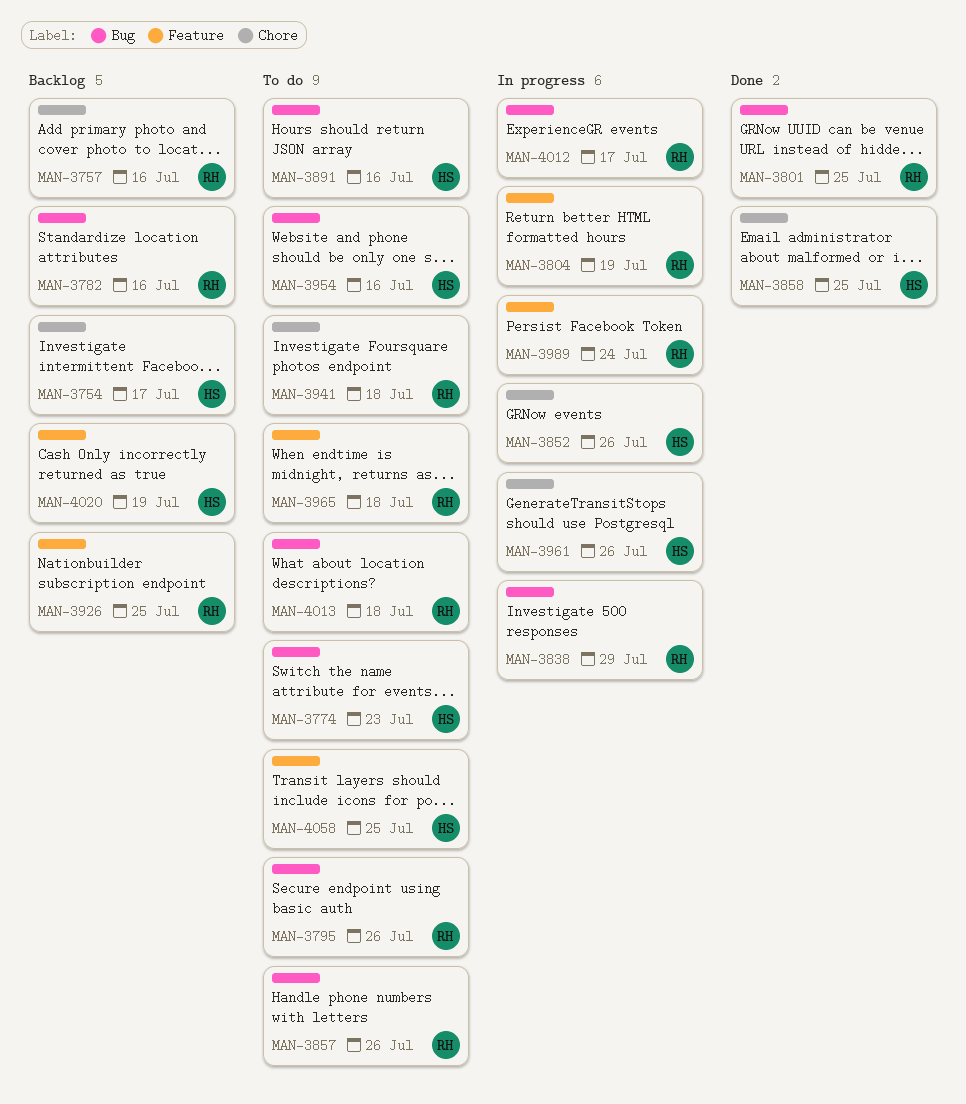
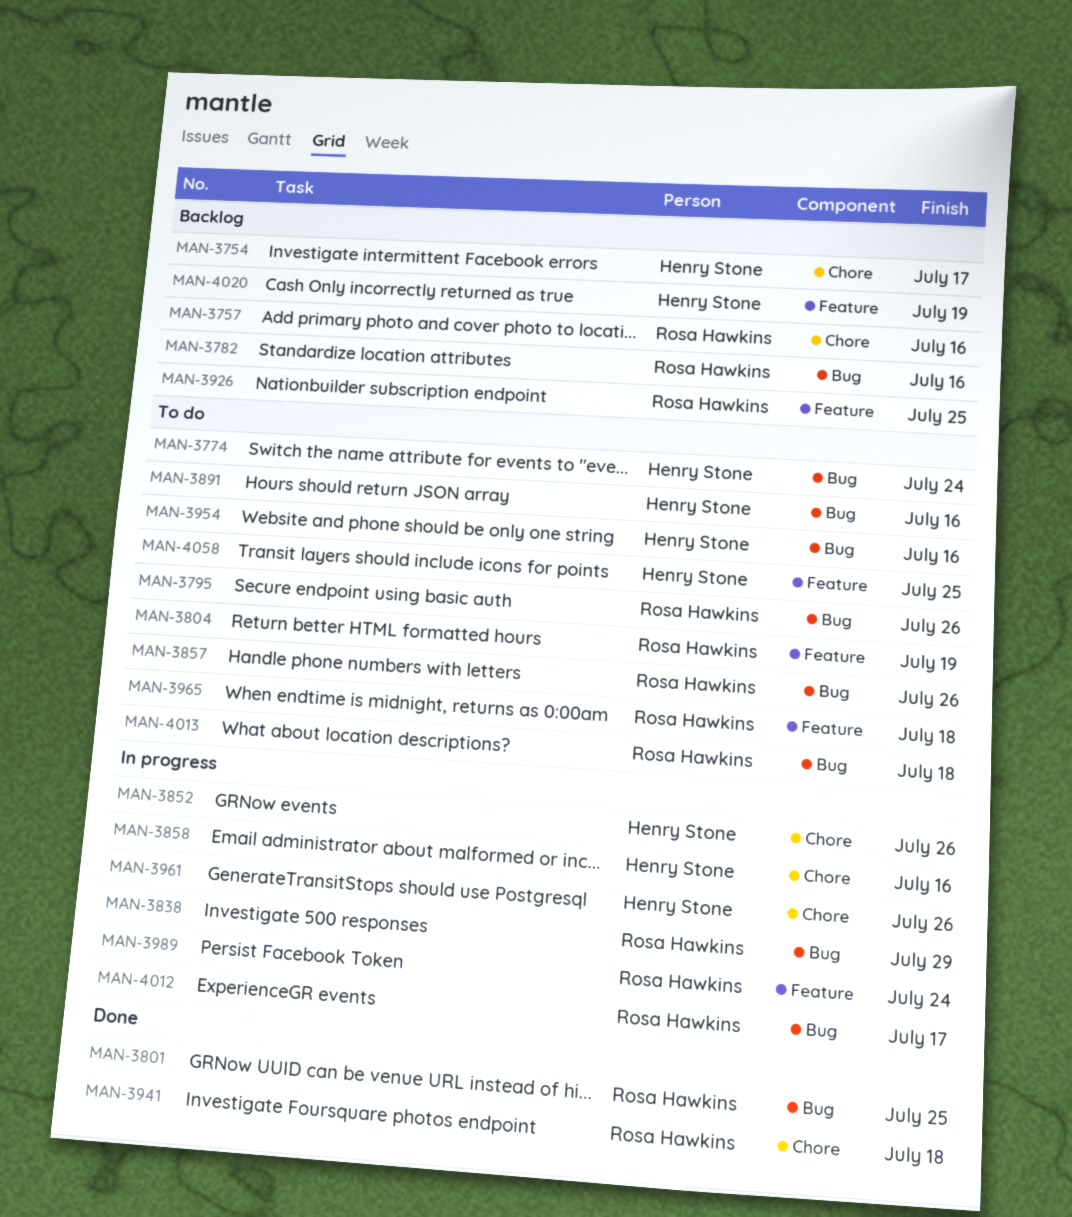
MAN-3774, due: Jul 23 -> Jul 24
MAN-3804, status: In progress -> To do
MAN-3858, status: Done -> In progress
MAN-3858, due: Jul 25 -> Jul 16
MAN-3941, status: To do -> Done

